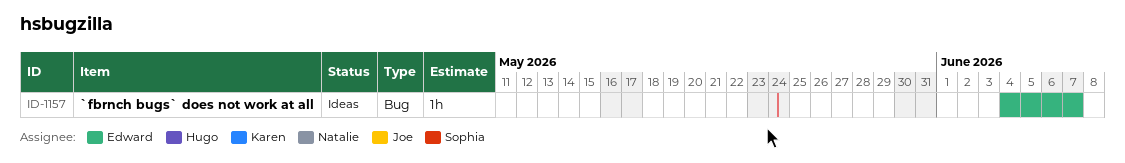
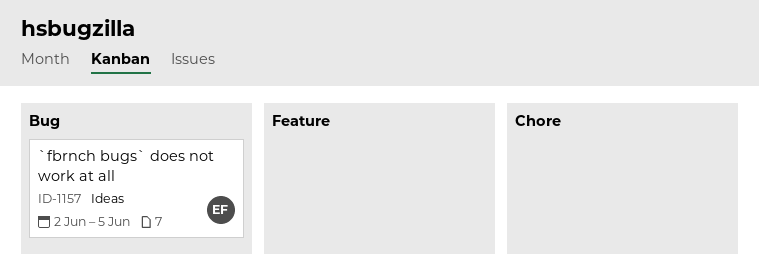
ID-1157, start: Jun 4 -> Jun 2
ID-1157, due: Jun 7 -> Jun 5

